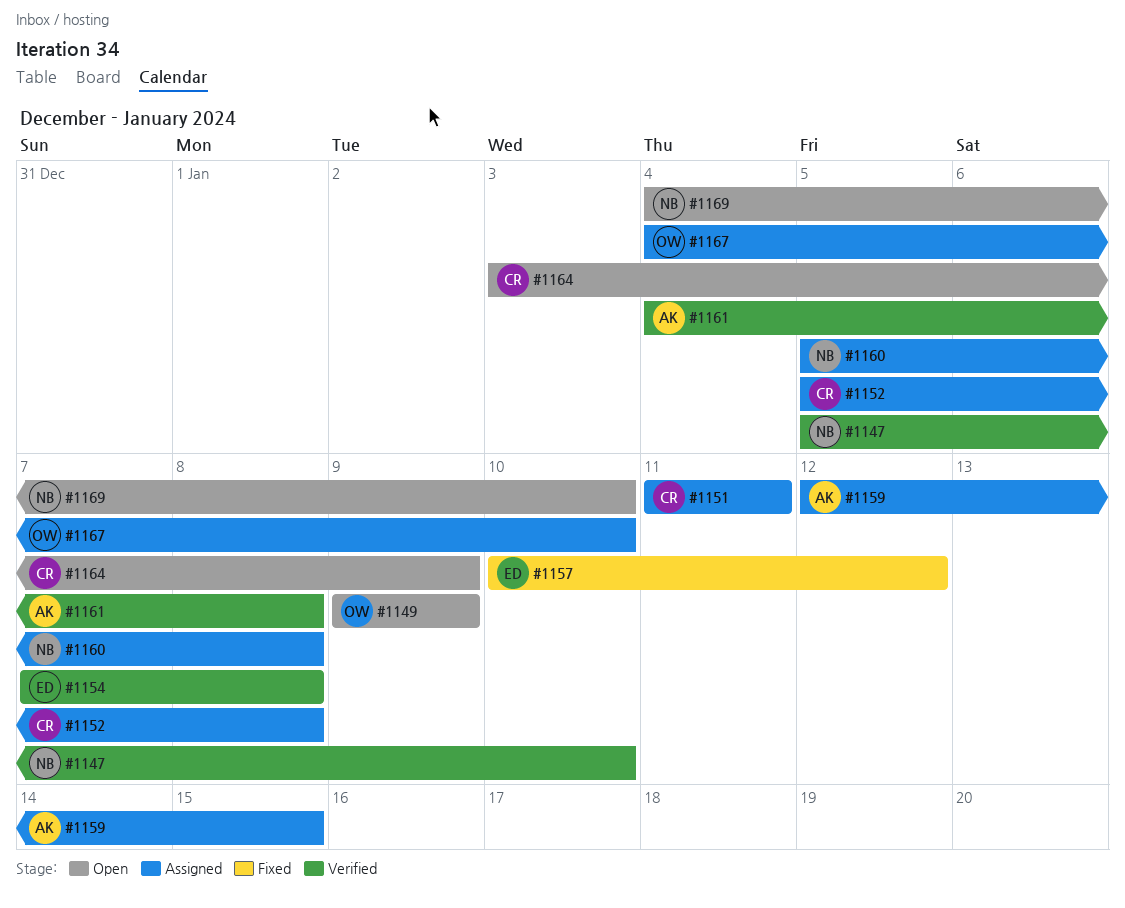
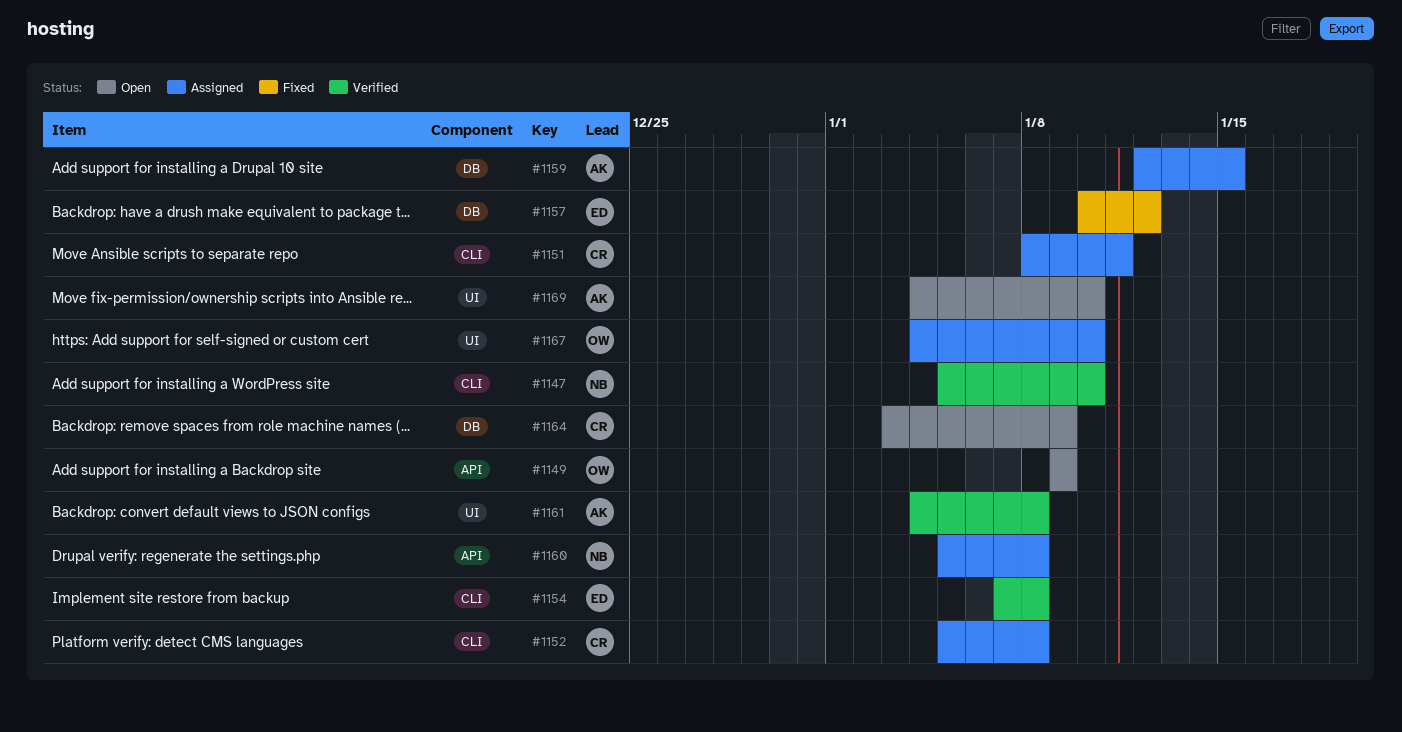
#1151, start: Jan 11 -> Jan 8
#1169, owner: NB -> AK

